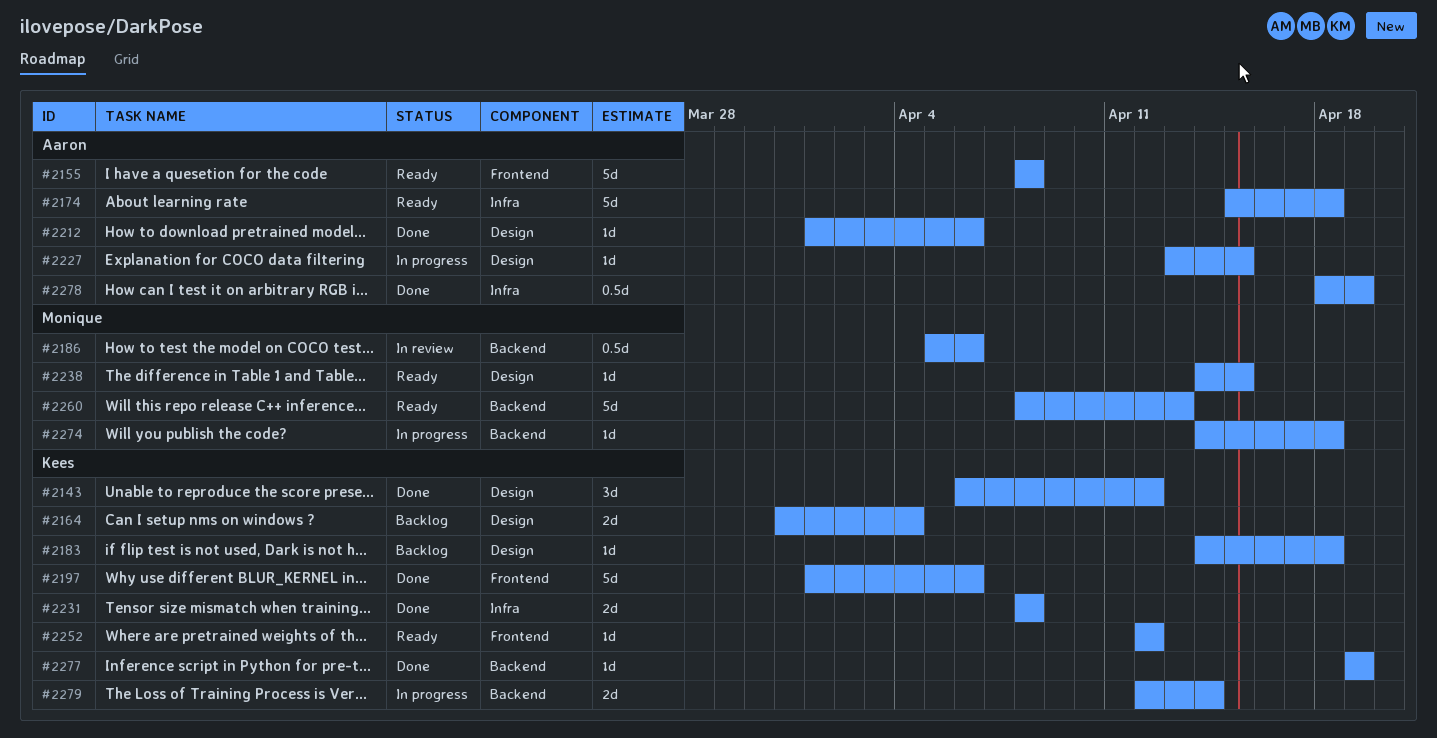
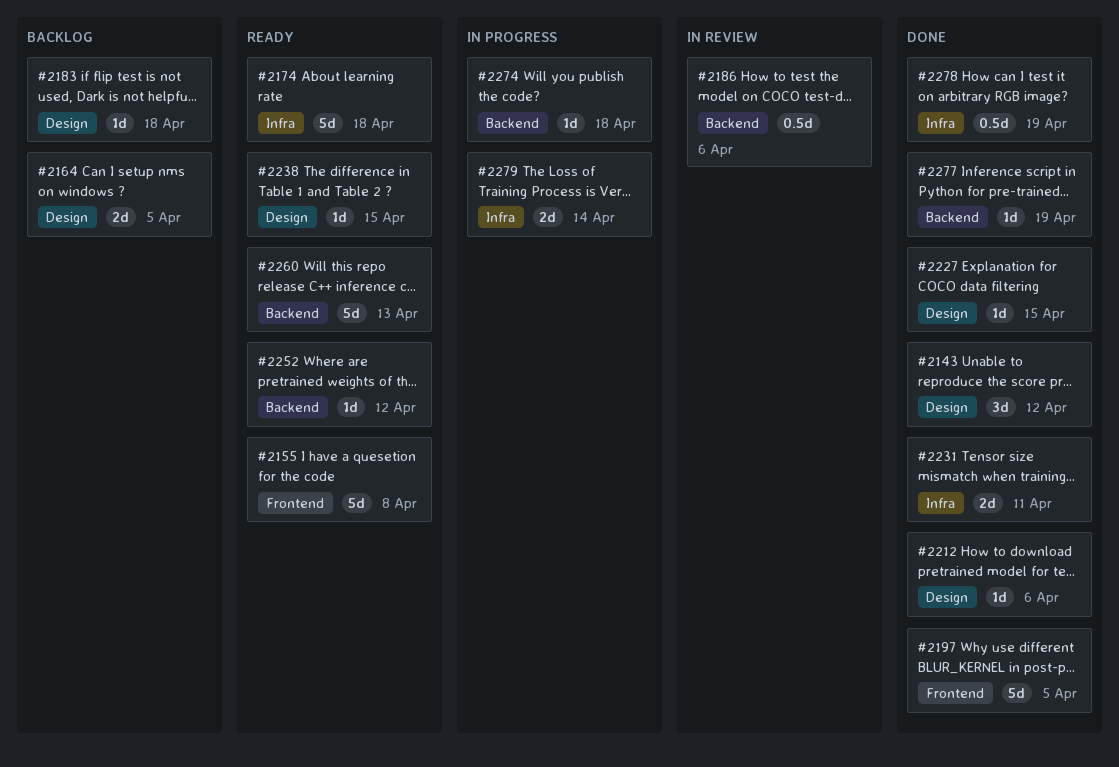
#2164, due: Apr 4 -> Apr 5
#2197, due: Apr 6 -> Apr 5
#2227, status: In progress -> Done
#2231, due: Apr 8 -> Apr 11
#2252, label: Frontend -> Backend
#2279, label: Backend -> Infra

